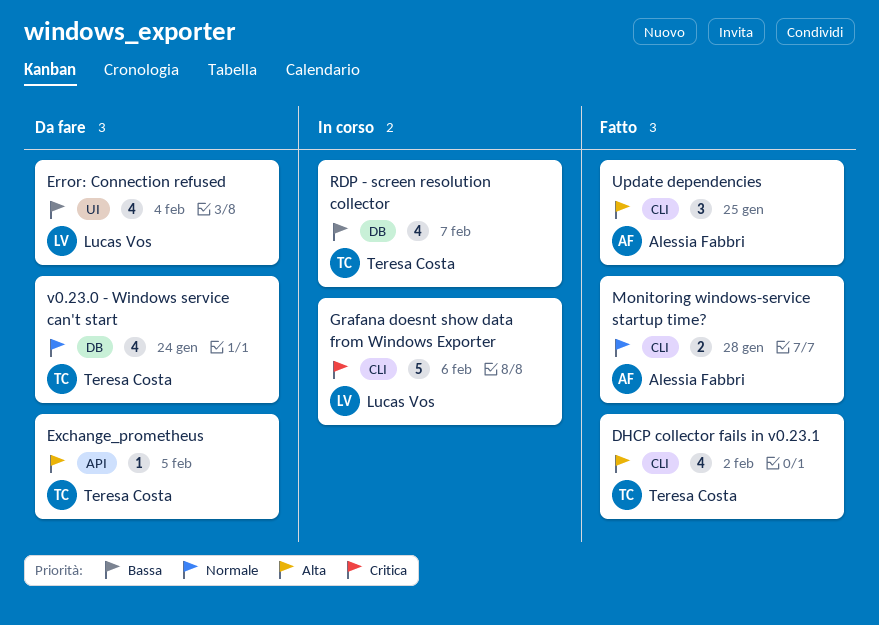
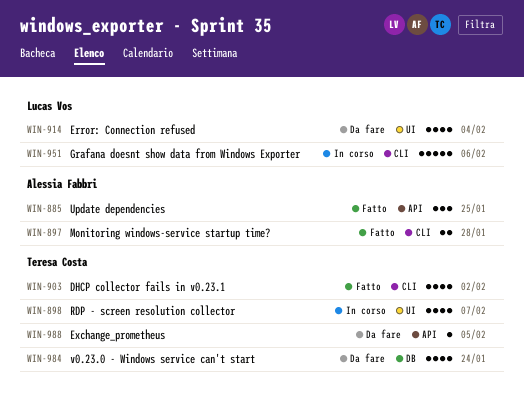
RDP - screen resolution collector, label: DB -> UI
Update dependencies, label: CLI -> API

